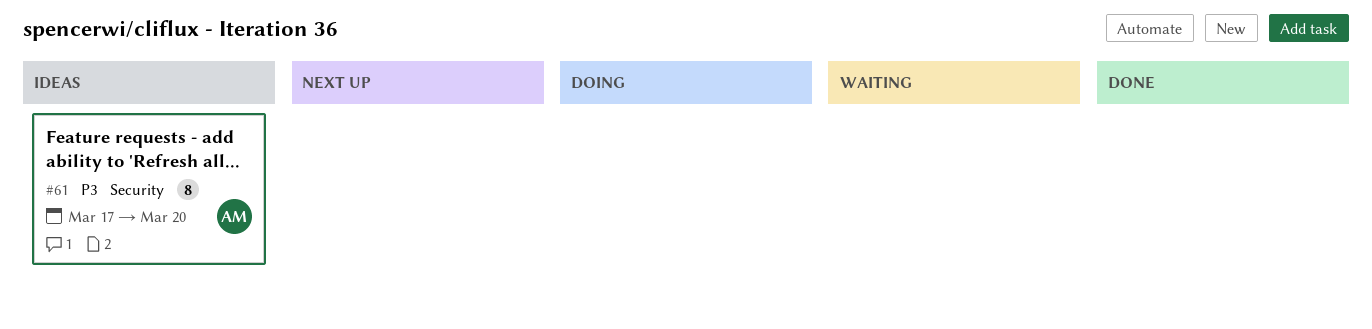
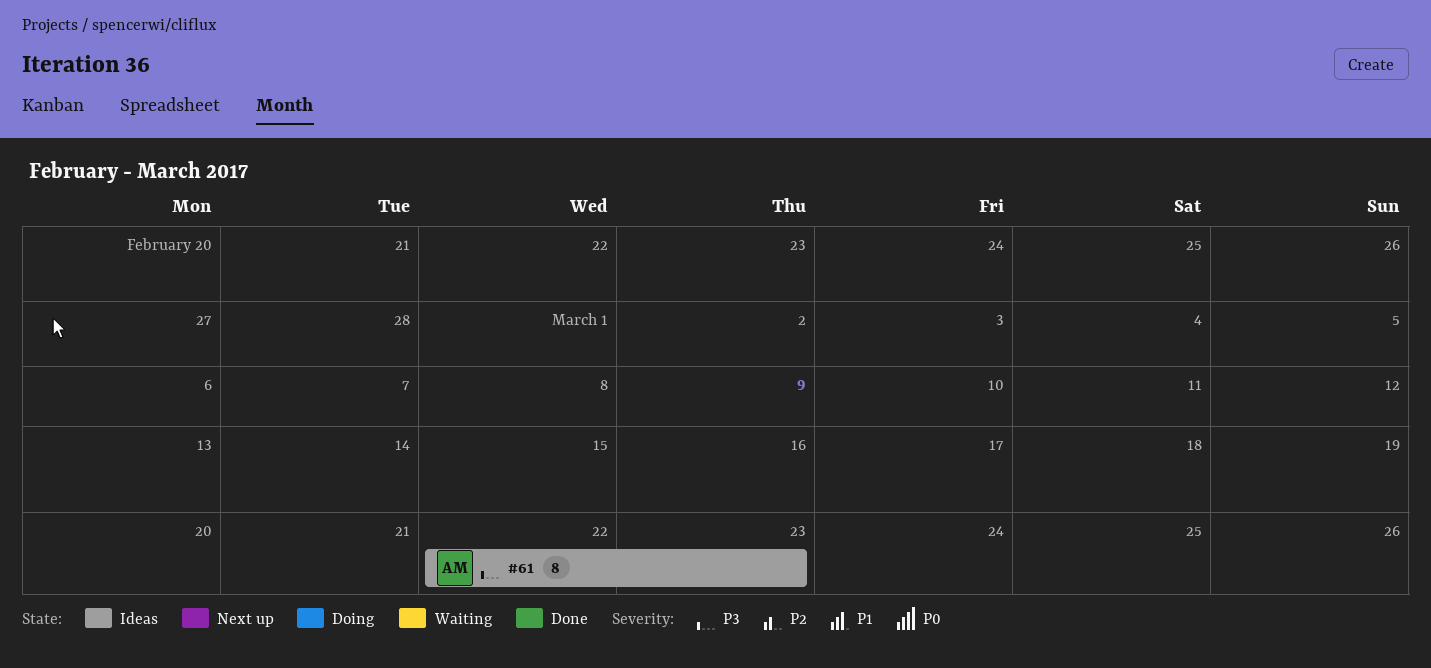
#61, start: Mar 17 -> Mar 22
#61, due: Mar 20 -> Mar 23

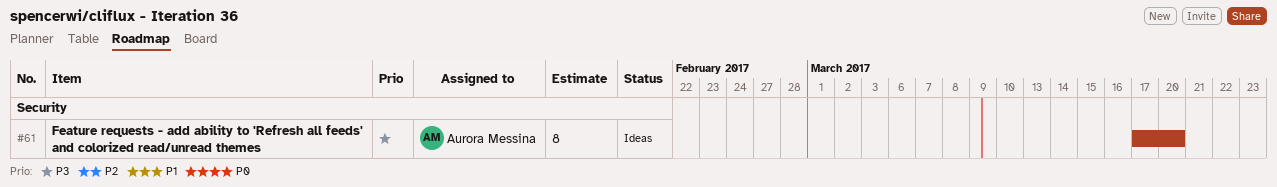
#61, start: Mar 22 -> Mar 17
#61, due: Mar 23 -> Mar 20

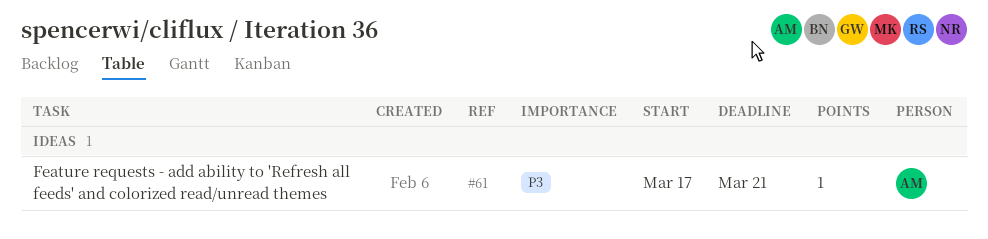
#61, estimate: 8 -> 1
#61, due: Mar 20 -> Mar 21

